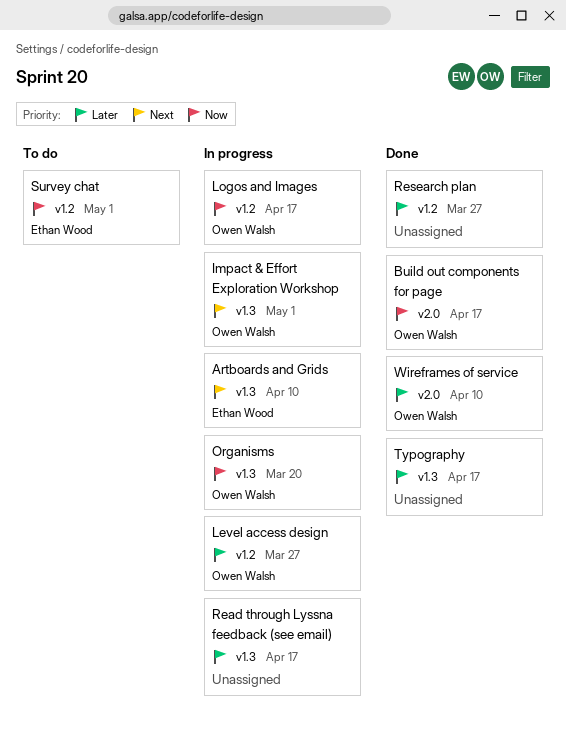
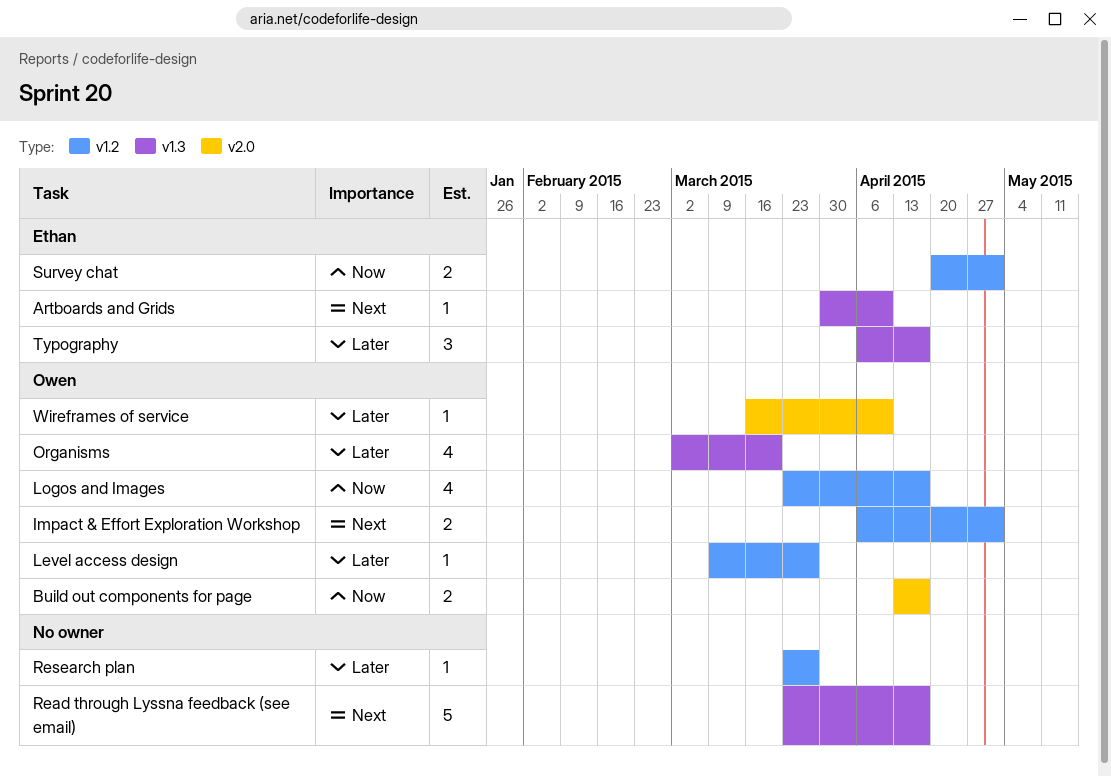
Impact & Effort Exploration Workshop, label: v1.3 -> v1.2
Organisms, priority: Now -> Later
Read through Lyssna feedback (see email), priority: Later -> Next
Typography, owner: none -> Ethan Wood

